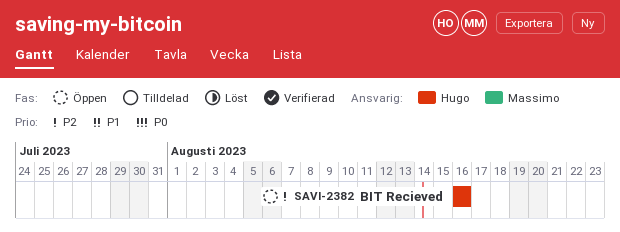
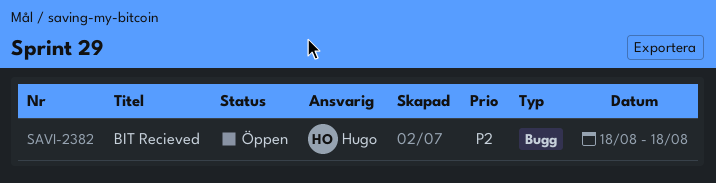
SAVI-2382, start: Aug 16 -> Aug 18
SAVI-2382, due: Aug 16 -> Aug 18

